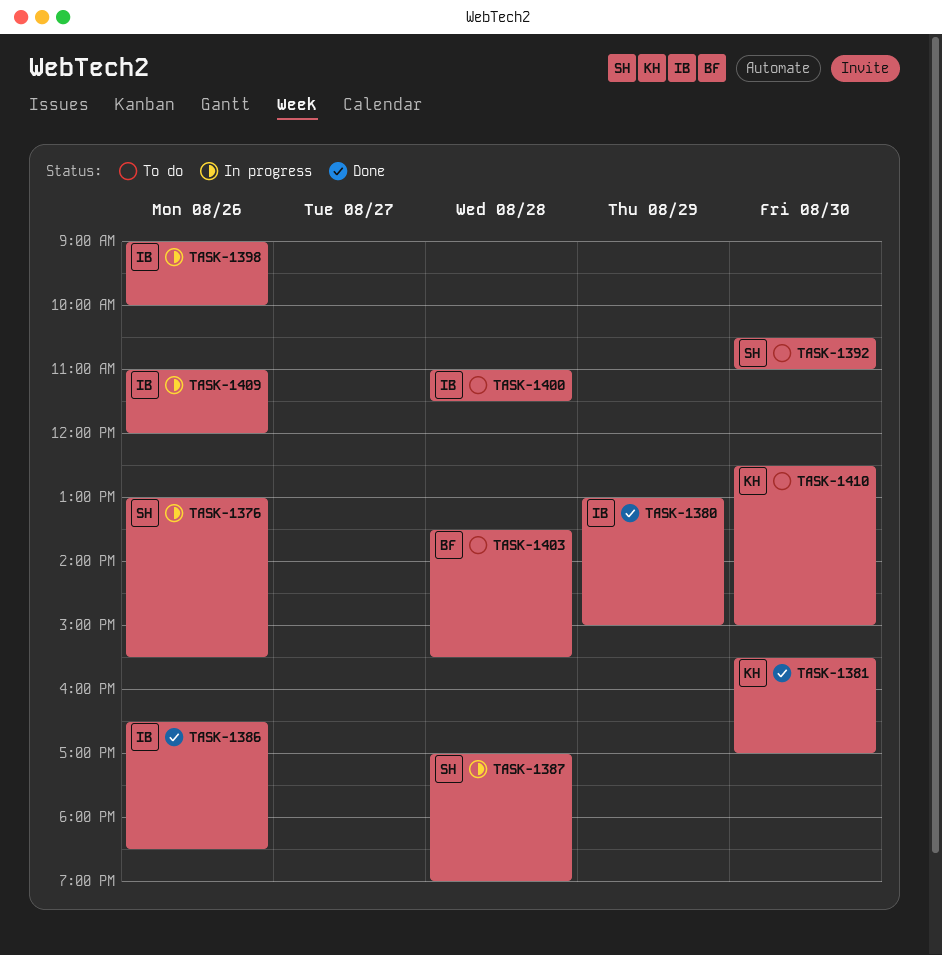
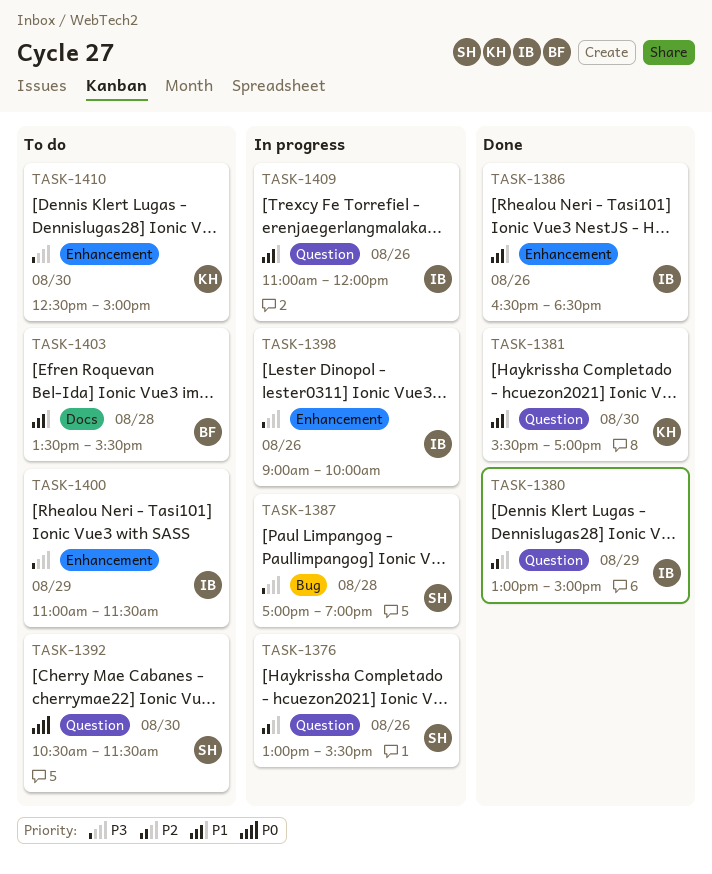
TASK-1392, ends: 11:00 -> 11:30
TASK-1400, day: Aug 28 -> Aug 29

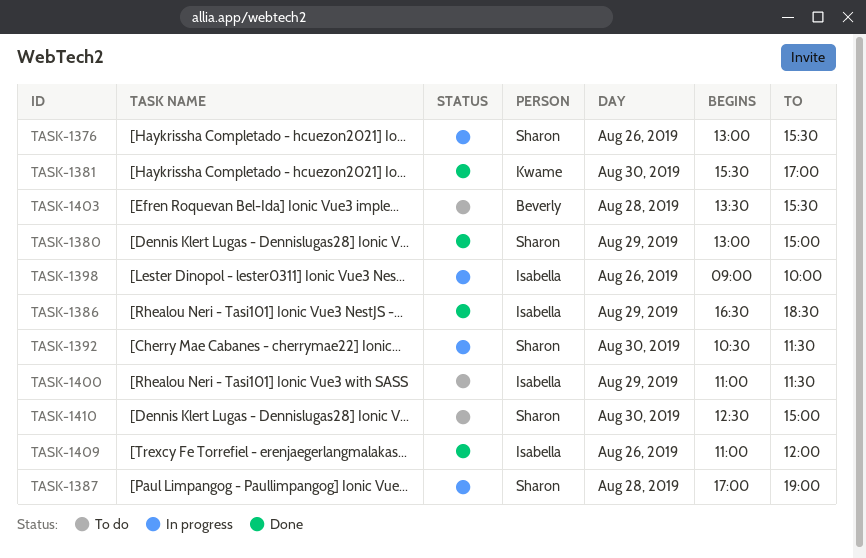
TASK-1380, owner: Isabella -> Sharon
TASK-1386, day: Aug 26 -> Aug 29
TASK-1392, status: To do -> In progress
TASK-1409, status: In progress -> Done
TASK-1410, owner: Kwame -> Sharon

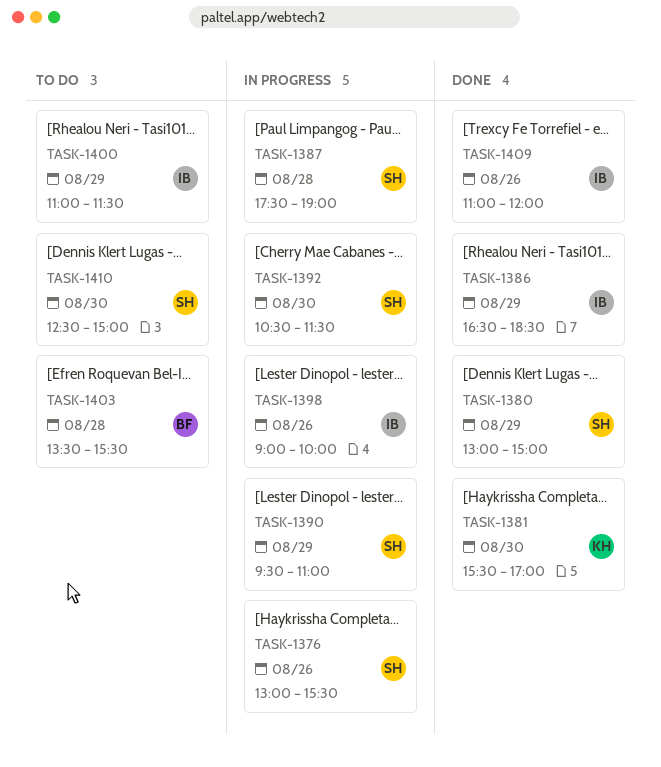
TASK-1387, begins: 17:00 -> 17:30
TASK-1390: none -> present

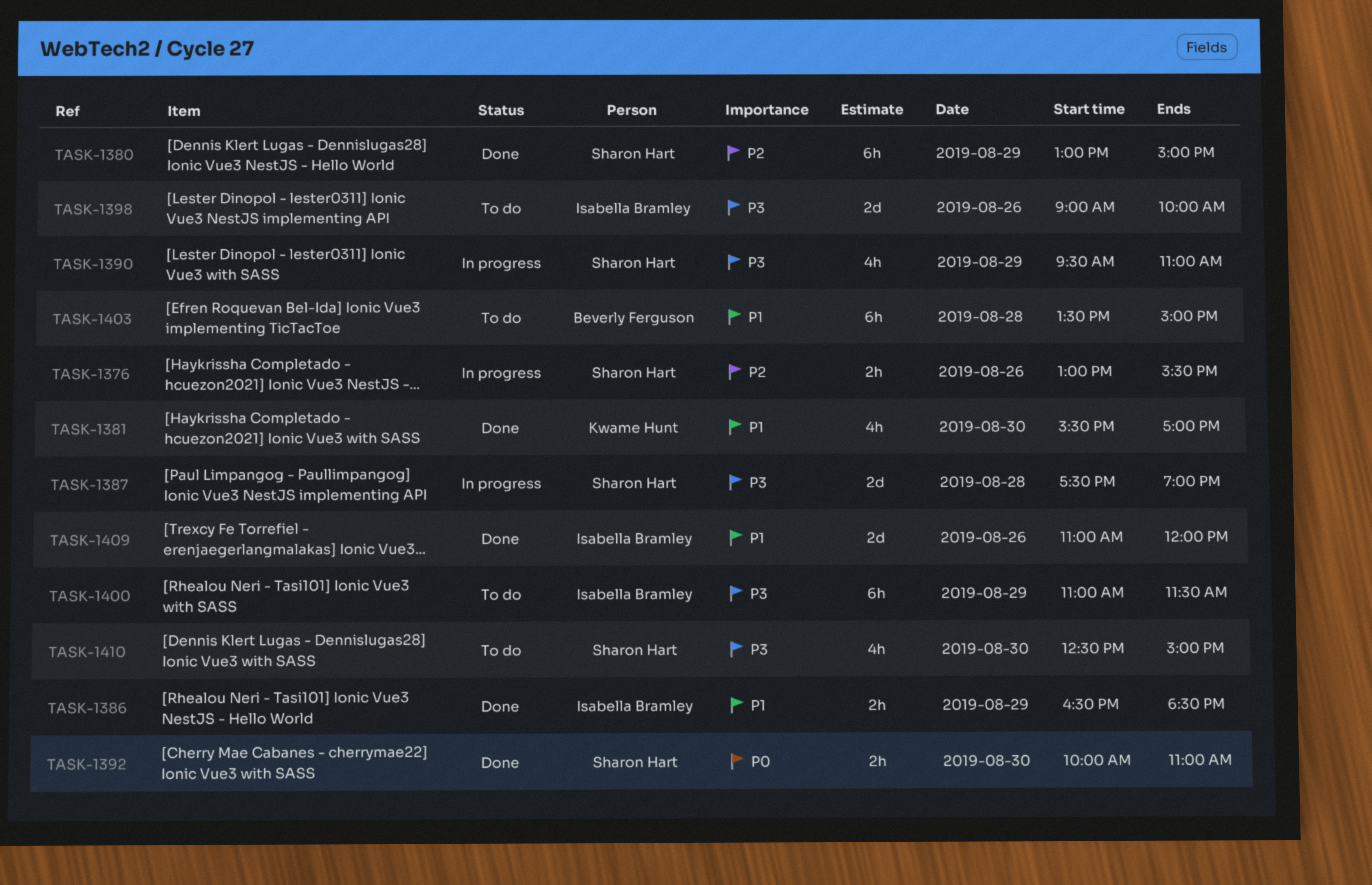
TASK-1392, status: In progress -> Done
TASK-1392, begins: 10:30 -> 10:00
TASK-1392, ends: 11:30 -> 11:00
TASK-1398, status: In progress -> To do
TASK-1403, ends: 15:30 -> 15:00

